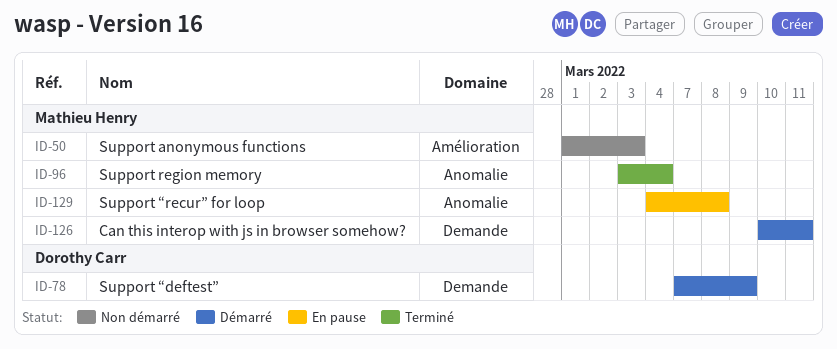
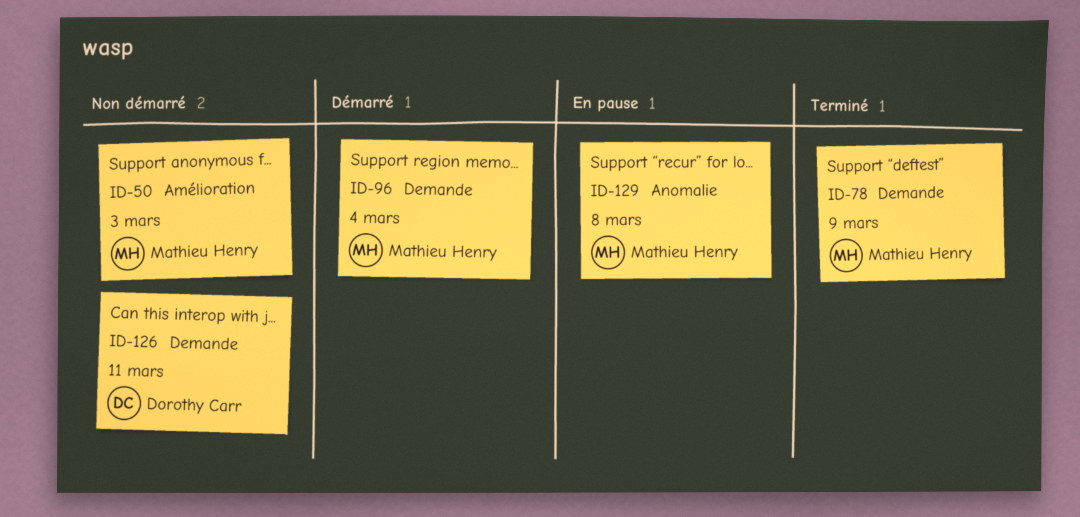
ID-78, status: Démarré -> Terminé
ID-78, owner: Dorothy Carr -> Mathieu Henry
ID-96, status: Terminé -> Démarré
ID-96, label: Anomalie -> Demande
ID-126, status: Démarré -> Non démarré
ID-126, owner: Mathieu Henry -> Dorothy Carr

